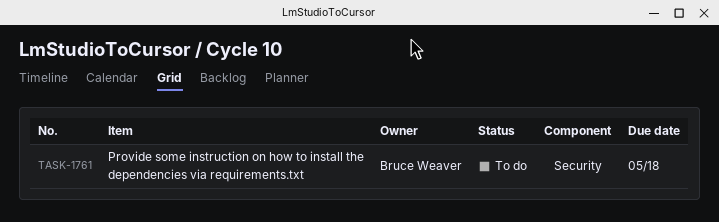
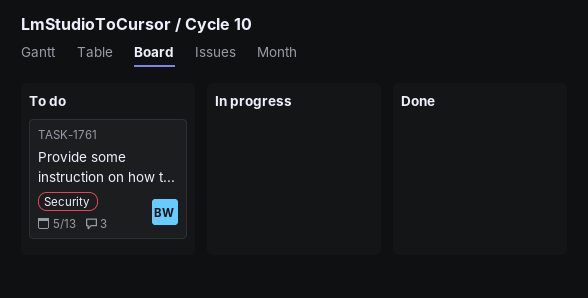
TASK-1761, due: May 18 -> May 13

